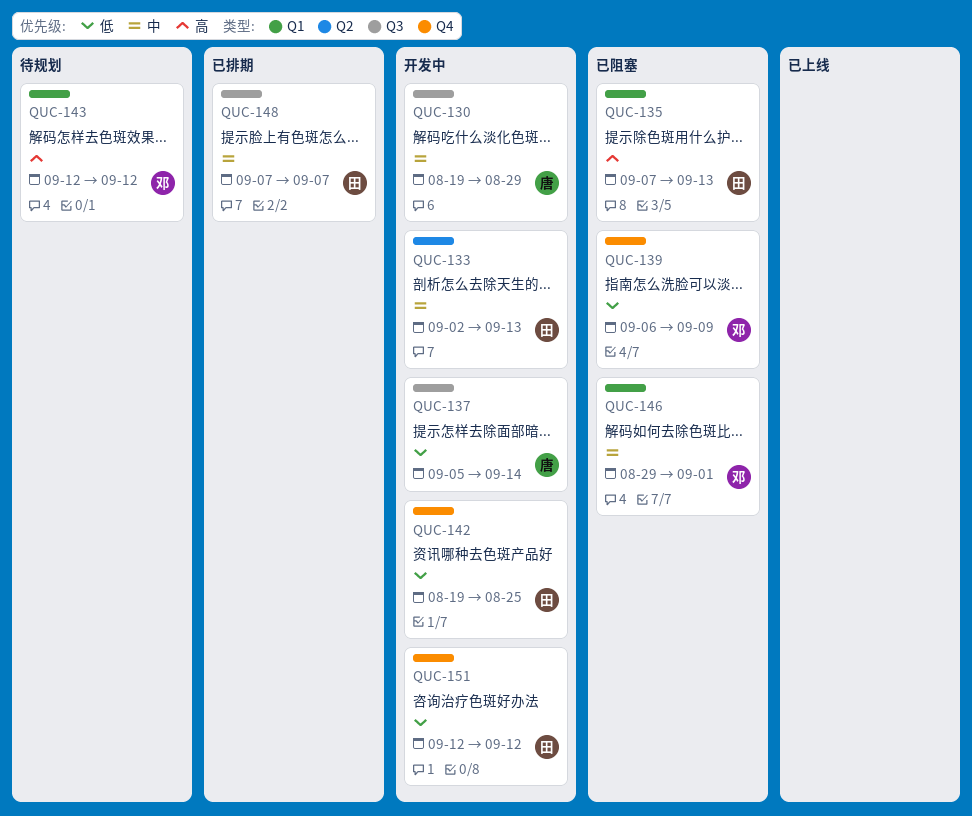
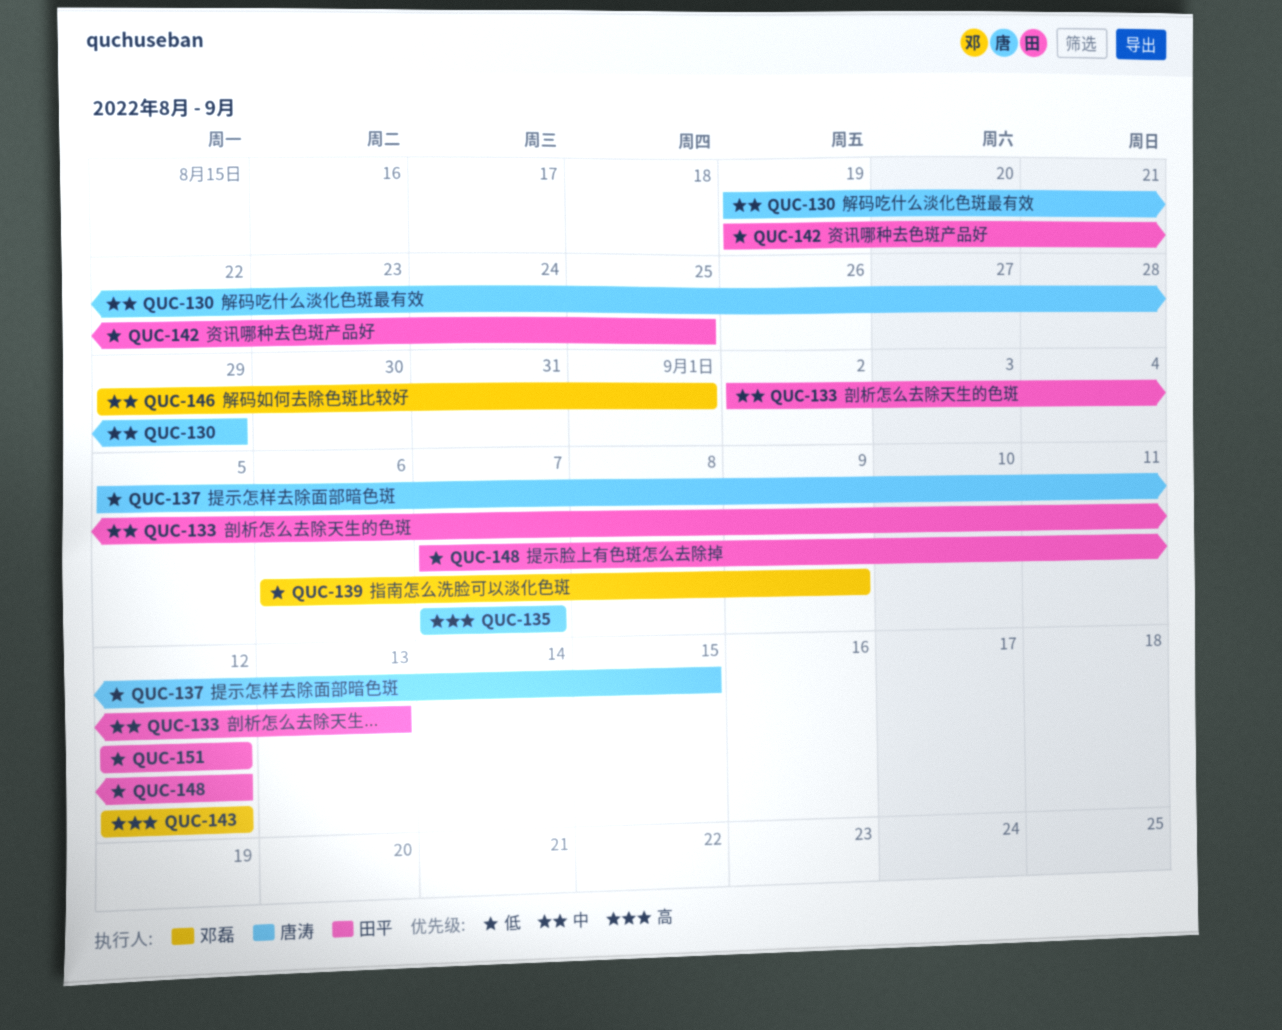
QUC-135, owner: 田平 -> 唐涛
QUC-135, due: Sep 13 -> Sep 7
QUC-137, due: Sep 14 -> Sep 15
QUC-148, priority: 中 -> 低
QUC-148, due: Sep 7 -> Sep 12

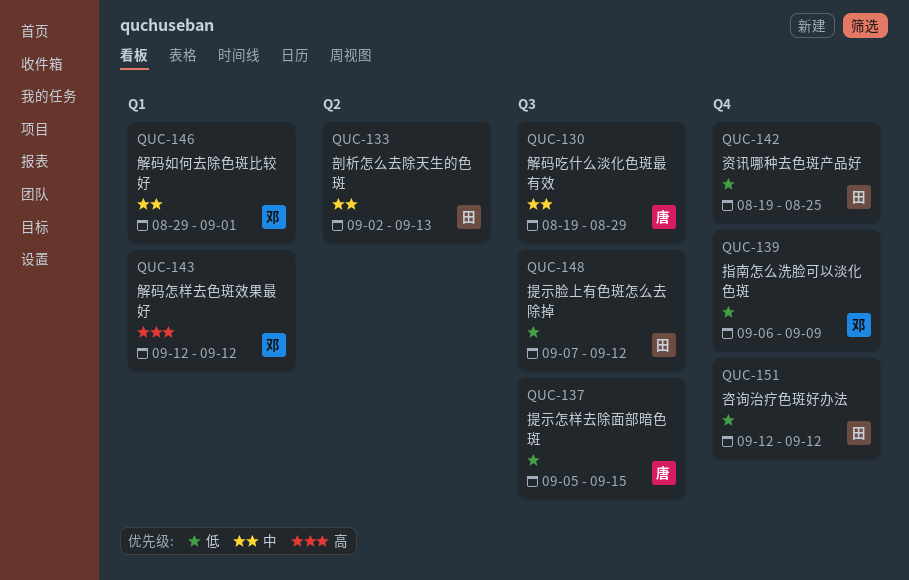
QUC-135: present -> none

